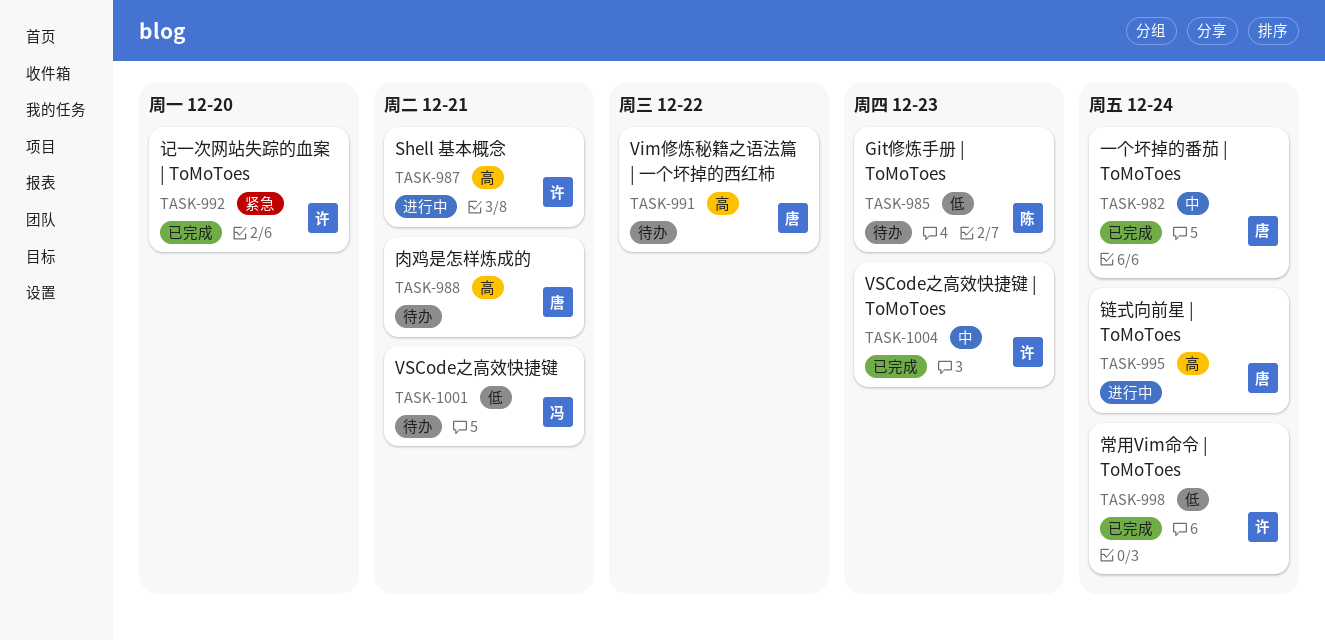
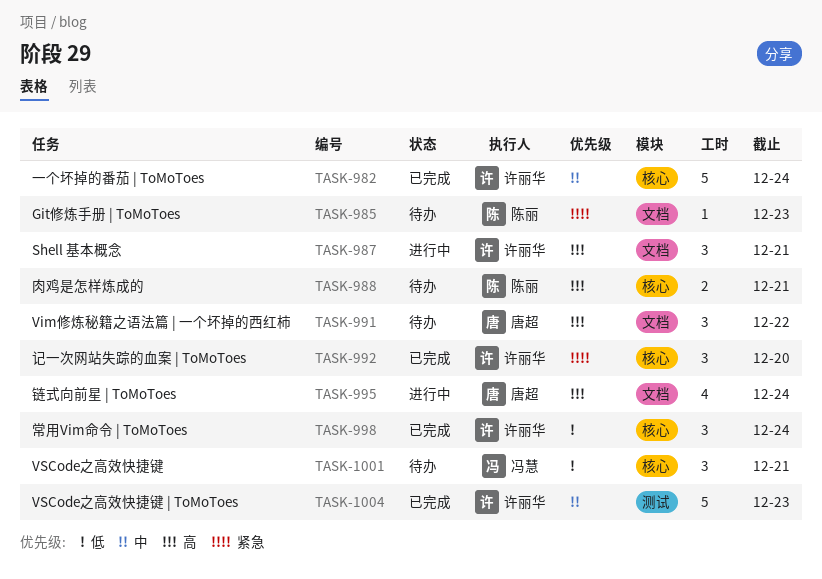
TASK-982, owner: 唐超 -> 许丽华
TASK-985, priority: 低 -> 紧急
TASK-988, owner: 唐超 -> 陈丽

